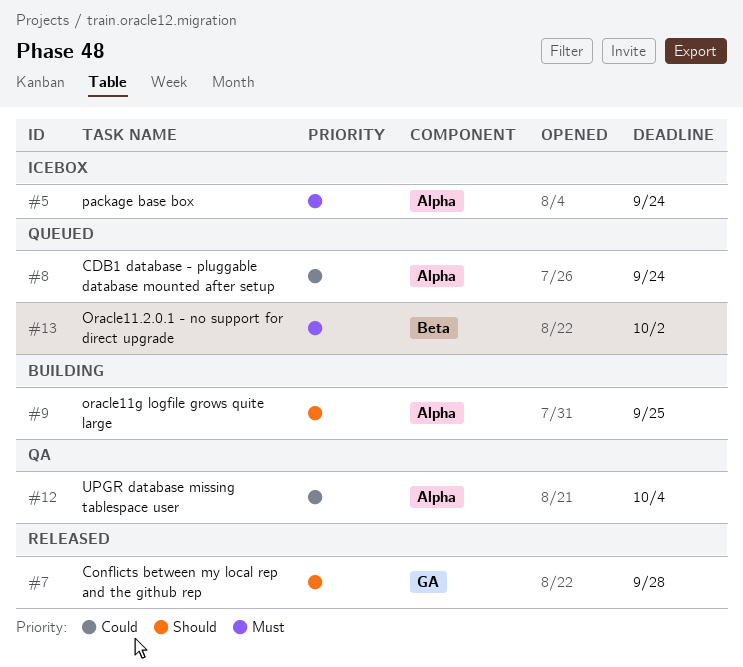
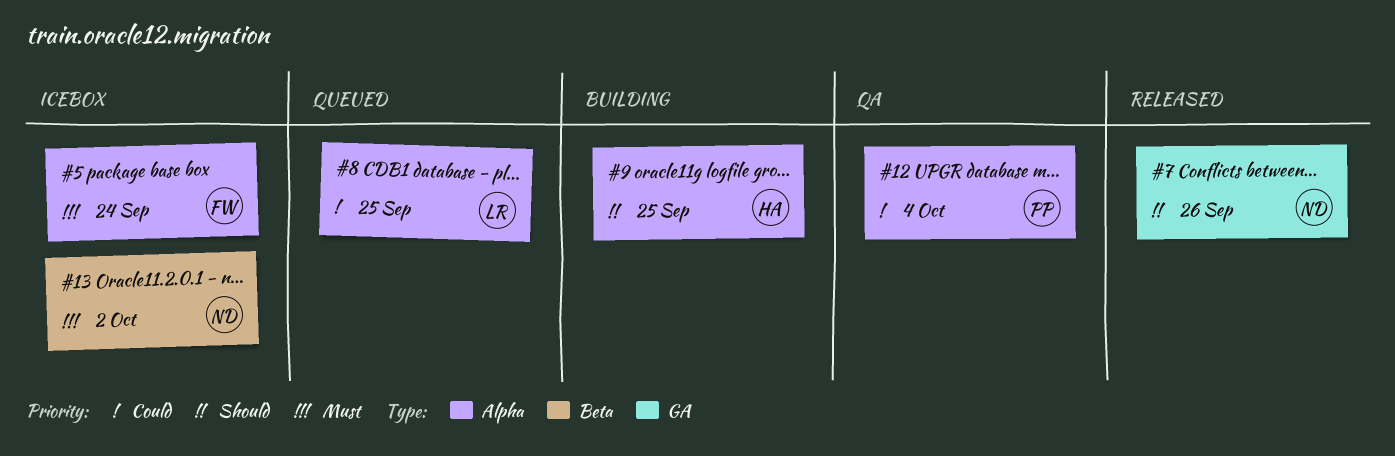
#7, due: Sep 28 -> Sep 26
#8, due: Sep 24 -> Sep 25
#13, status: Queued -> Icebox

